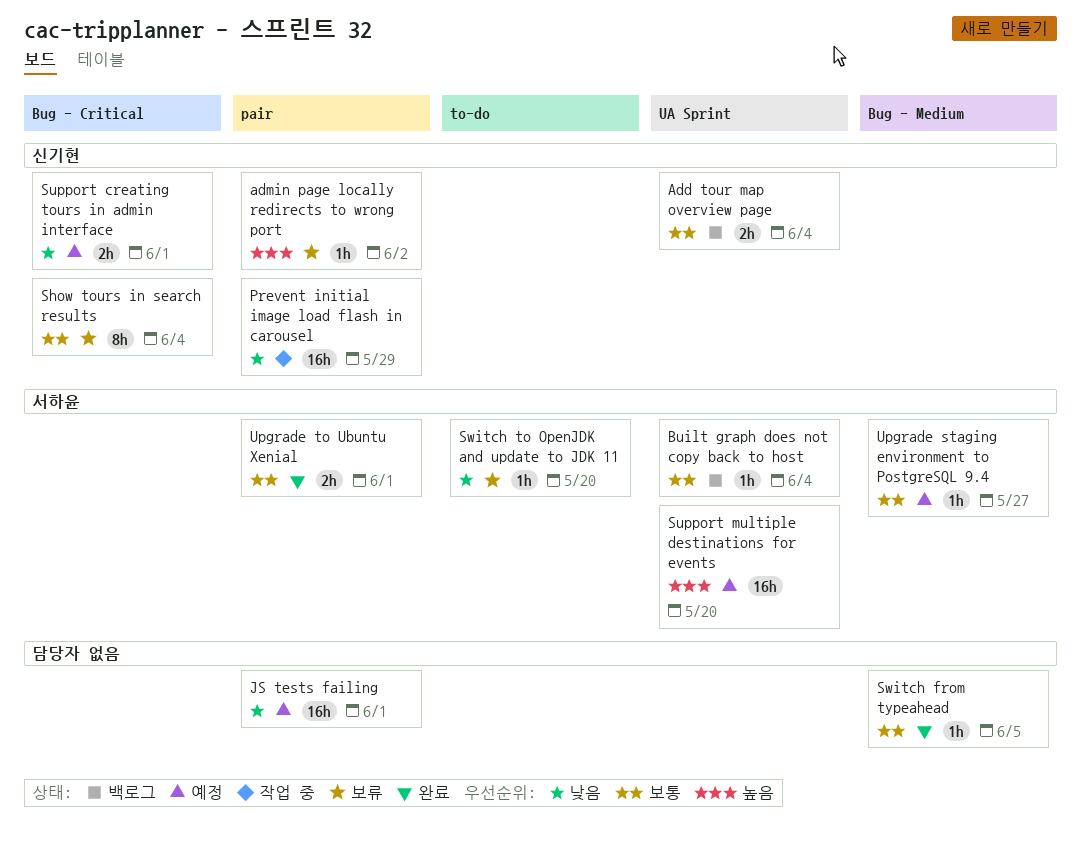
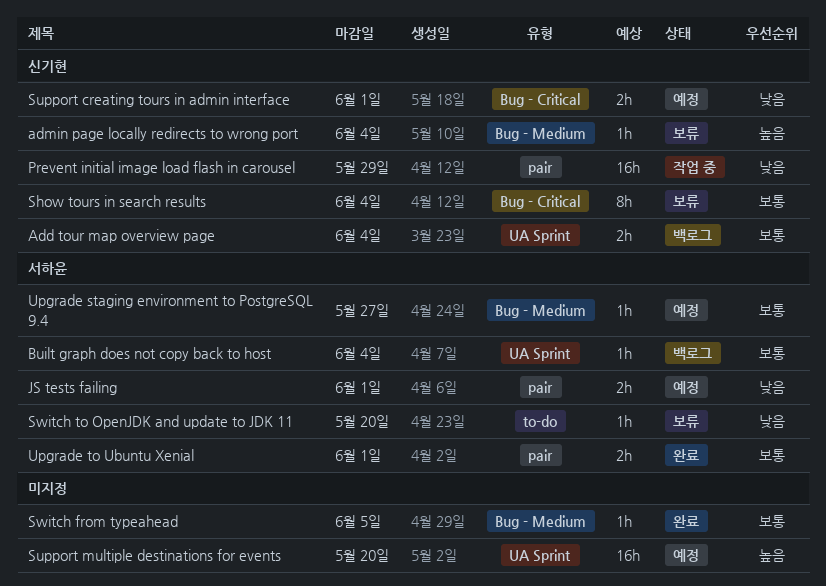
admin page locally redirects to wrong port, label: pair -> Bug - Medium
admin page locally redirects to wrong port, due: Jun 2 -> Jun 4
JS tests failing, owner: none -> 서하윤
JS tests failing, estimate: 16h -> 2h
Support multiple destinations for events, owner: 서하윤 -> none

